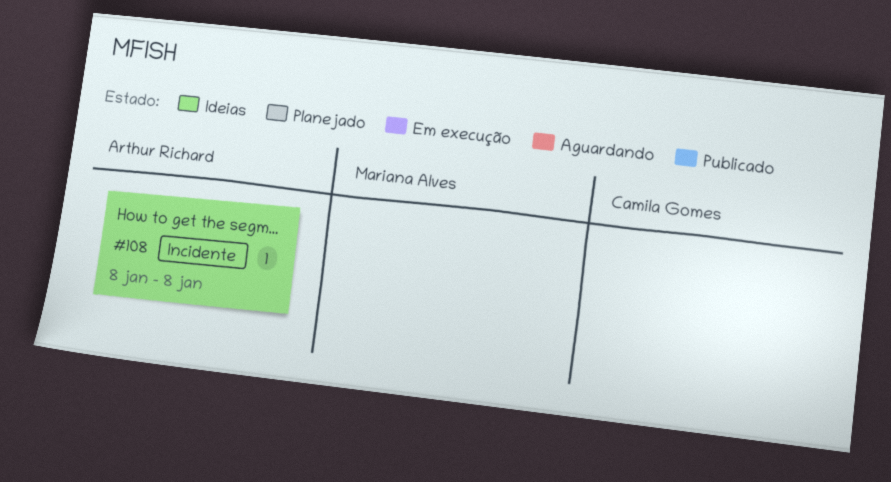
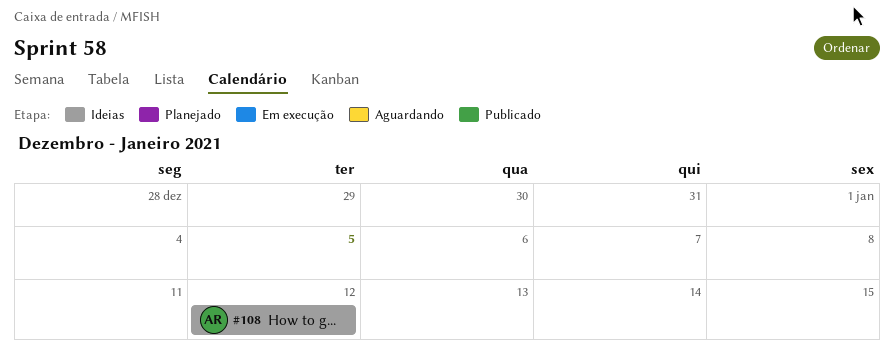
#108, start: Jan 8 -> Jan 12
#108, due: Jan 8 -> Jan 12

